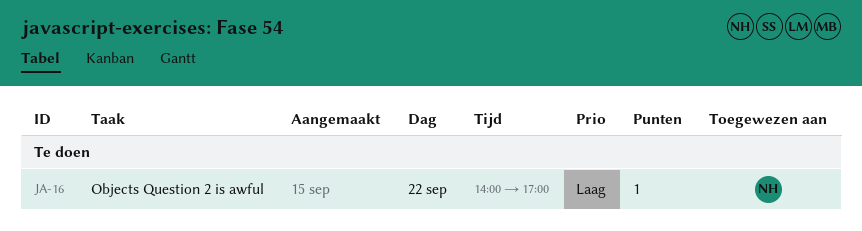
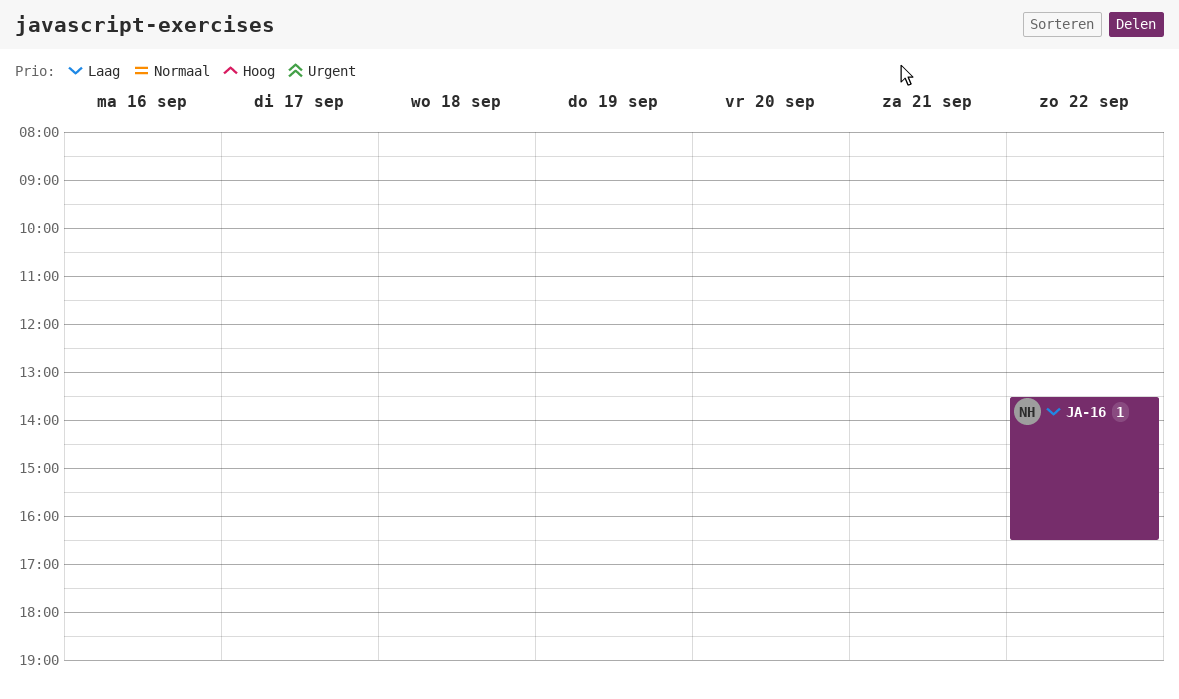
JA-16, begins: 14:00 -> 13:30
JA-16, ends: 17:00 -> 16:30

